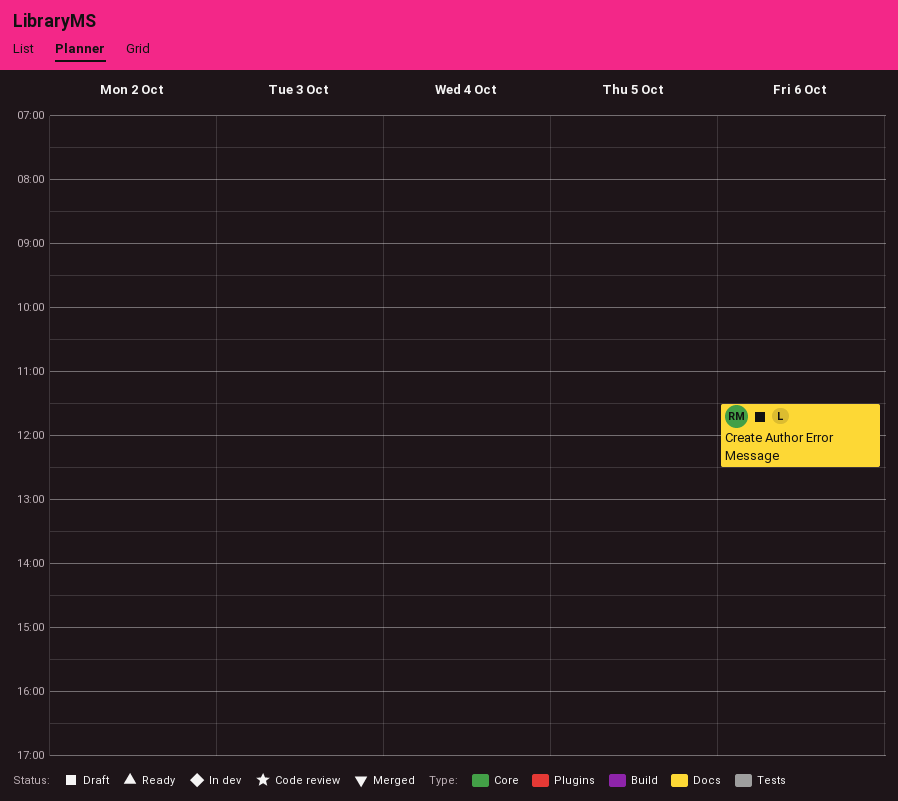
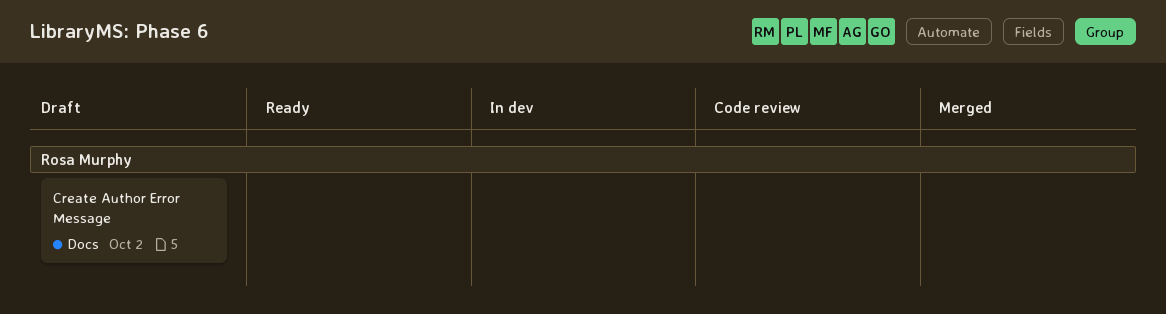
Create Author Error Message, day: Oct 6 -> Oct 2

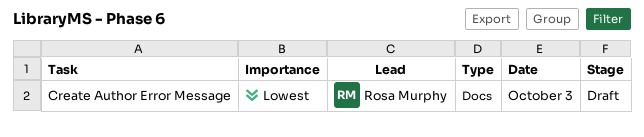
Create Author Error Message, day: Oct 2 -> Oct 3

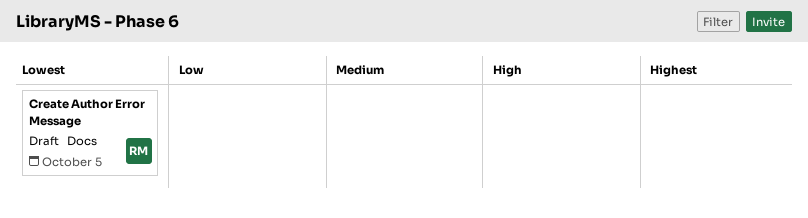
Create Author Error Message, day: Oct 3 -> Oct 5

